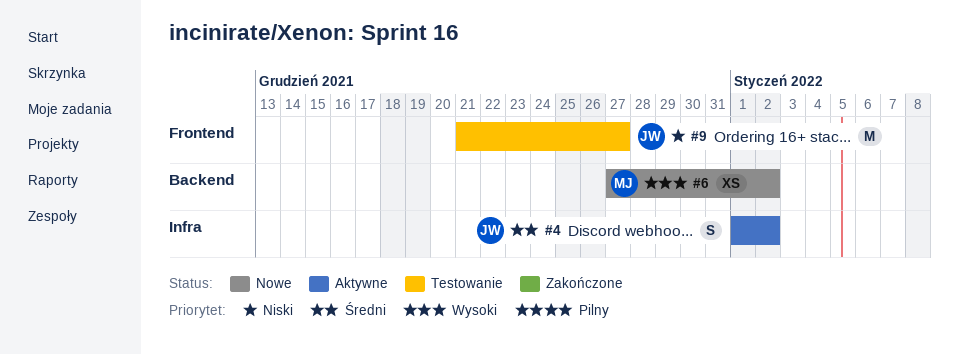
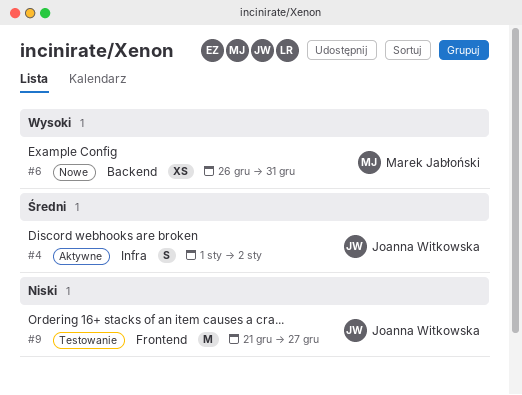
#6, start: Dec 27 -> Dec 26
#6, due: Jan 2 -> Dec 31

